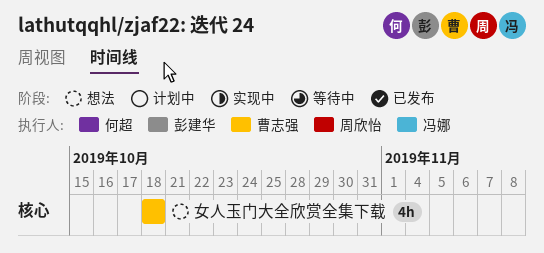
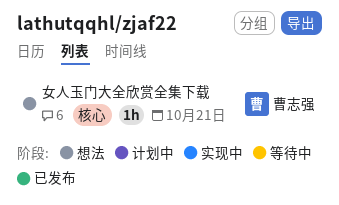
女人玉门大全欣赏全集下载, estimate: 4h -> 1h
女人玉门大全欣赏全集下载, due: Oct 18 -> Oct 21

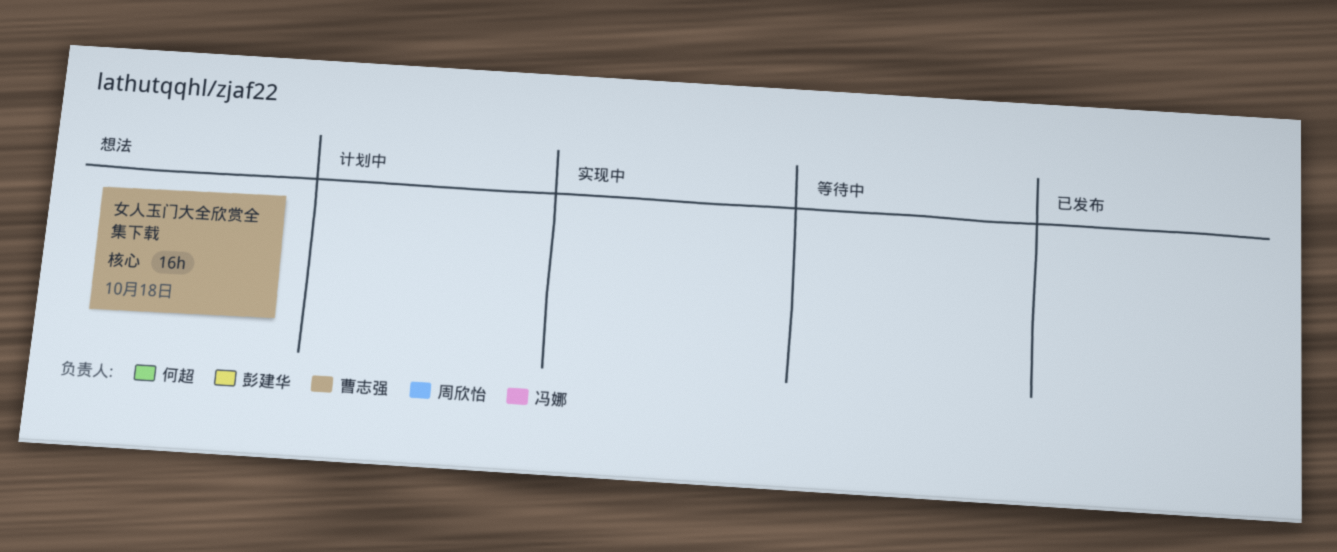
女人玉门大全欣赏全集下载, estimate: 1h -> 16h
女人玉门大全欣赏全集下载, due: Oct 21 -> Oct 18

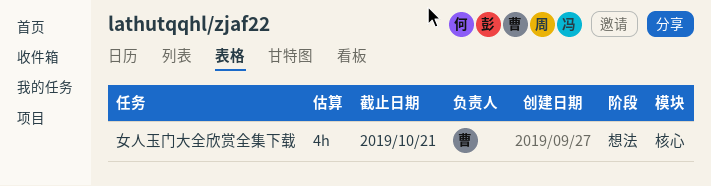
女人玉门大全欣赏全集下载, estimate: 16h -> 4h
女人玉门大全欣赏全集下载, due: Oct 18 -> Oct 21

